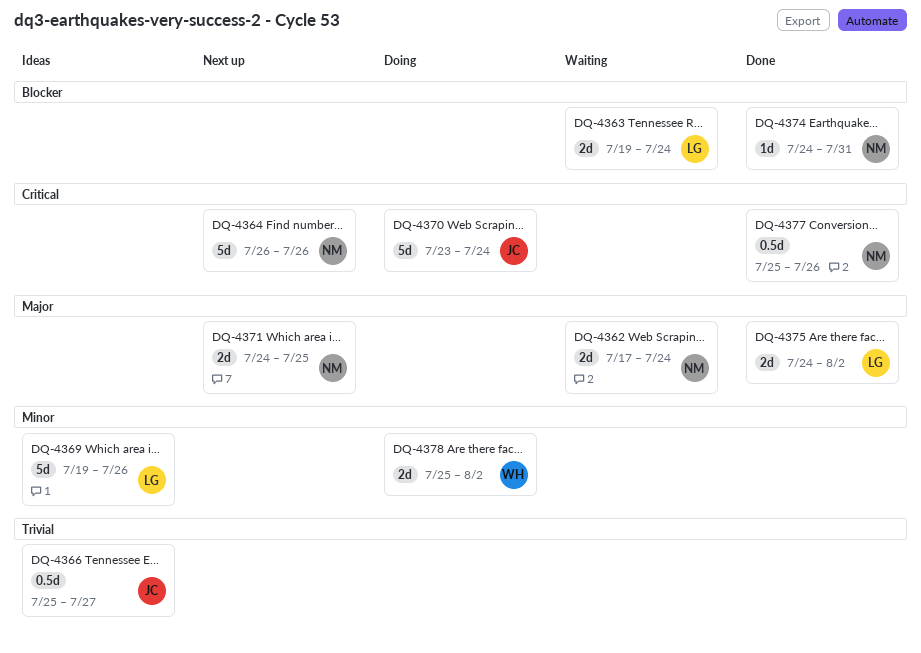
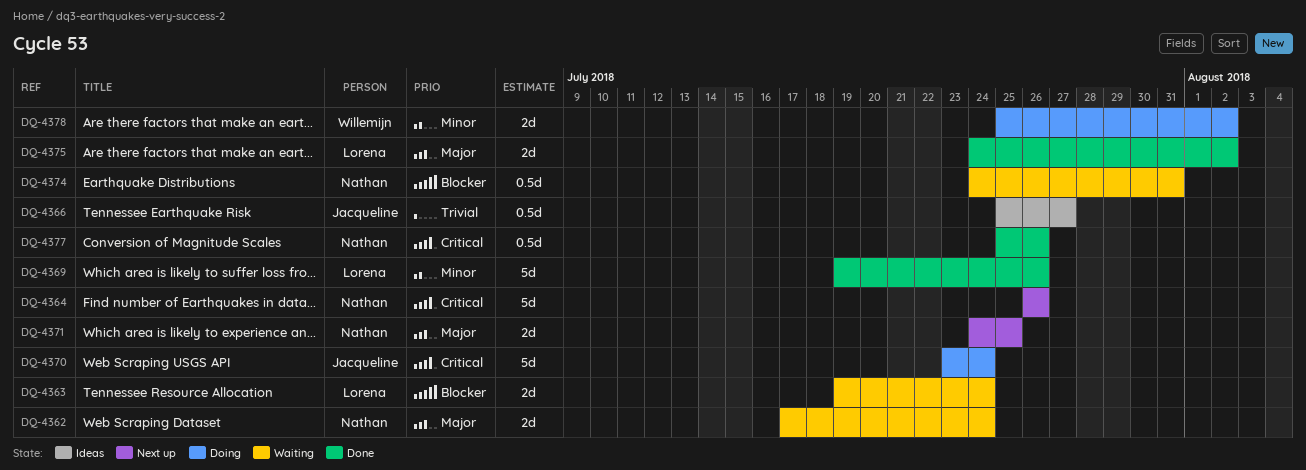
DQ-4369, status: Ideas -> Done
DQ-4374, status: Done -> Waiting
DQ-4374, estimate: 1d -> 0.5d

